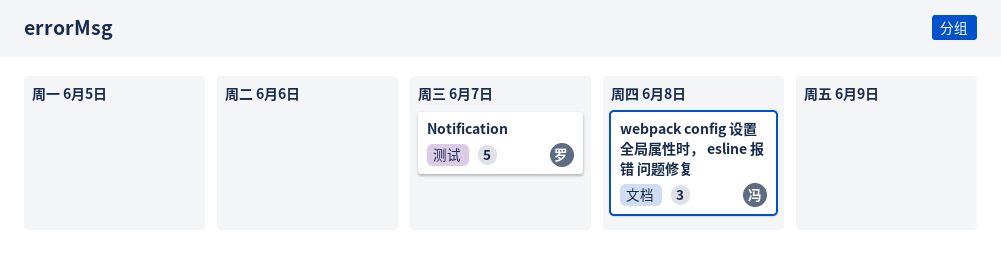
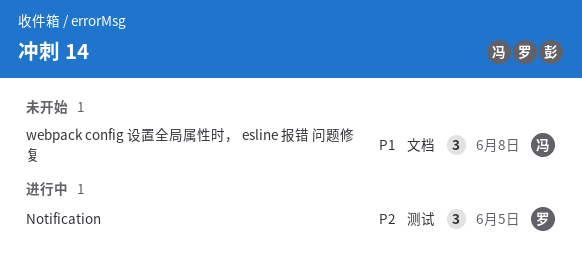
Notification, estimate: 5 -> 3
Notification, due: Jun 7 -> Jun 5

